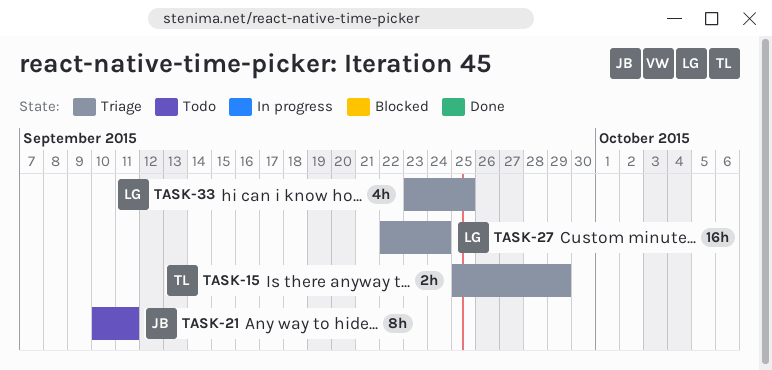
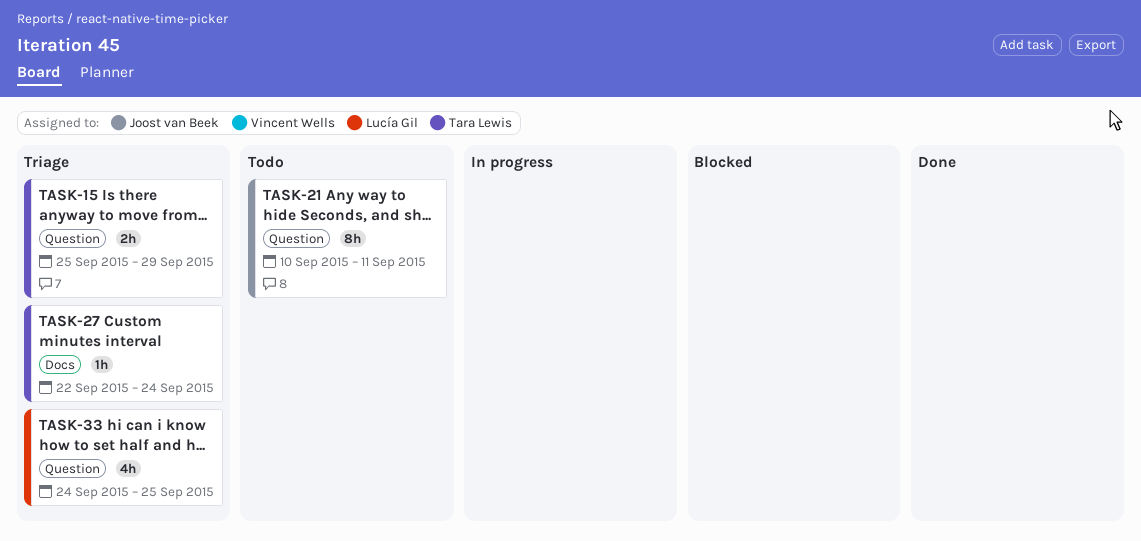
TASK-27, owner: Lucía Gil -> Tara Lewis
TASK-27, estimate: 16h -> 1h
TASK-33, start: Sep 23 -> Sep 24

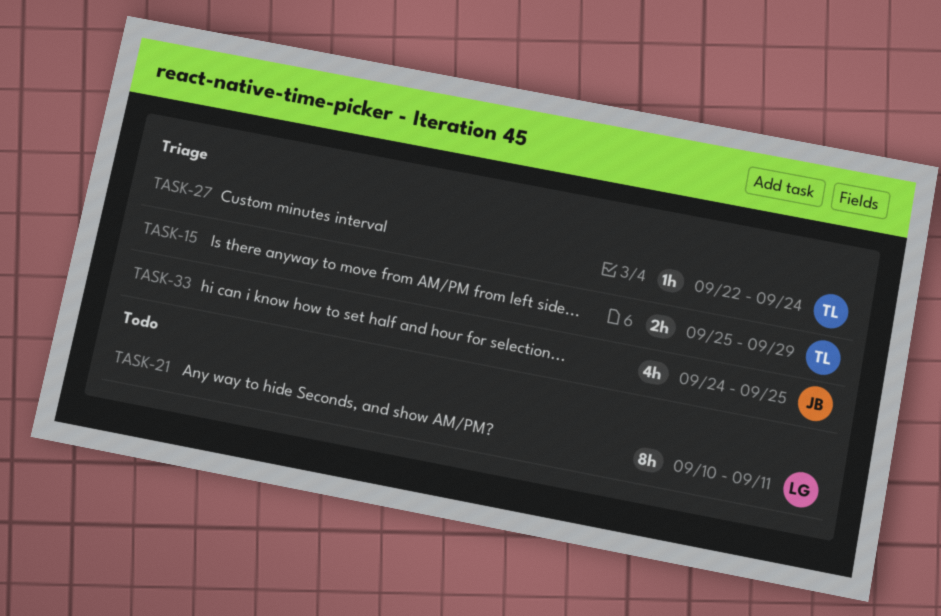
TASK-21, owner: Joost van Beek -> Lucía Gil
TASK-33, owner: Lucía Gil -> Joost van Beek

